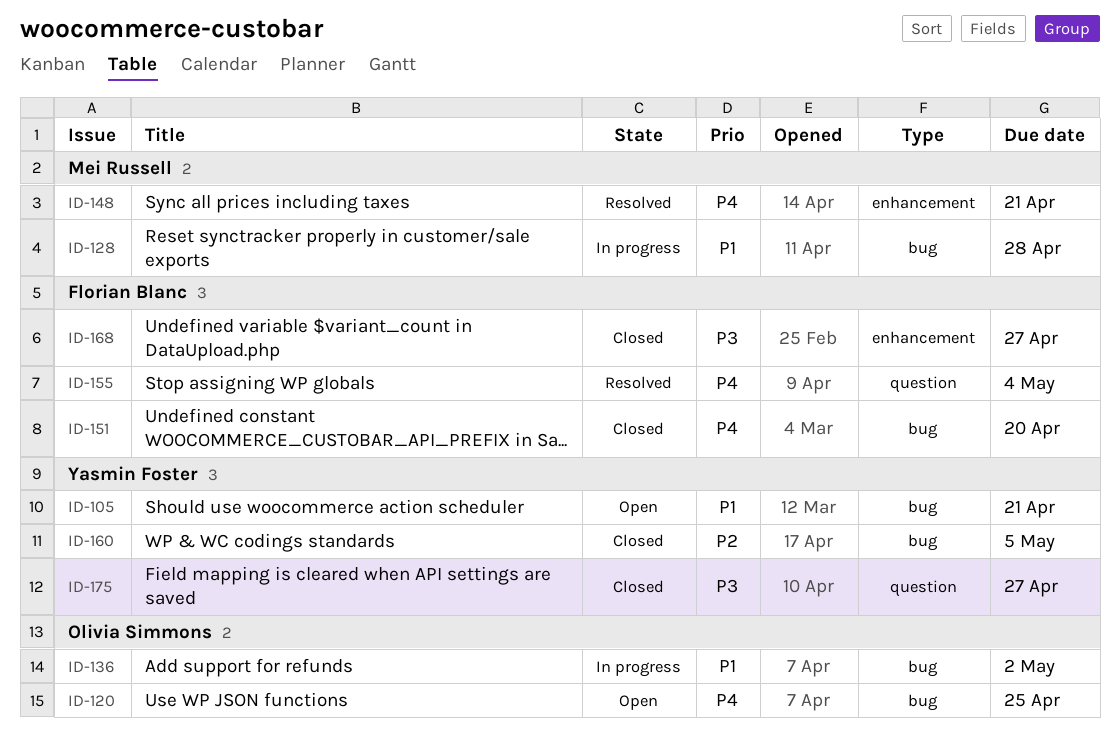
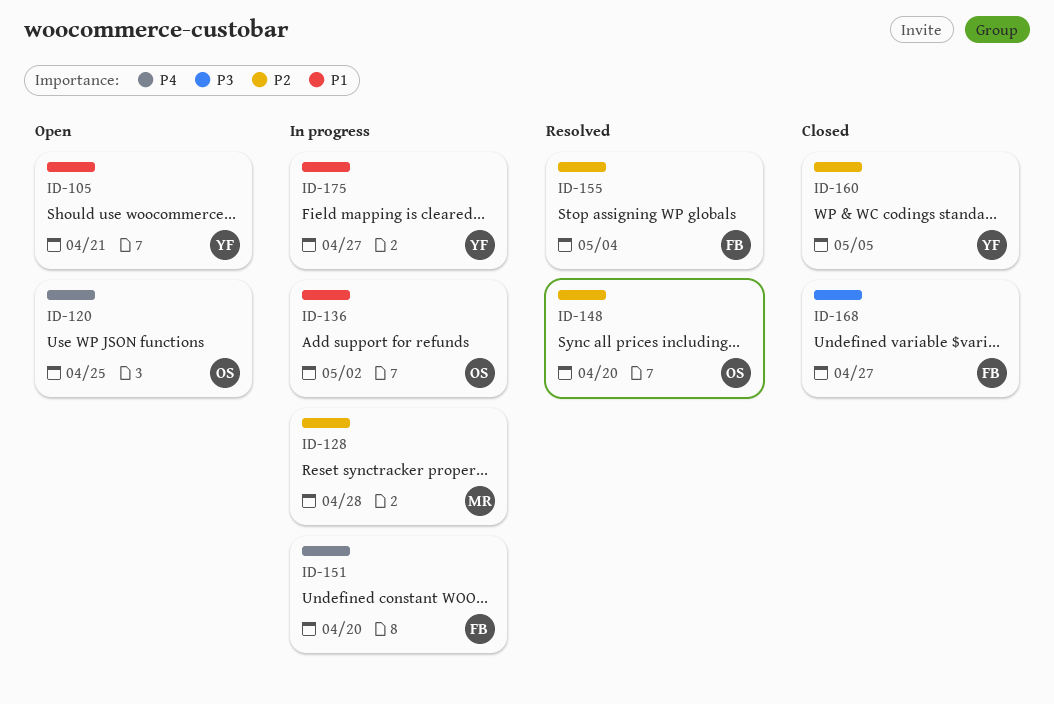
ID-128, priority: P1 -> P2
ID-148, owner: Mei Russell -> Olivia Simmons
ID-148, priority: P4 -> P2
ID-148, due: Apr 21 -> Apr 20
ID-151, status: Closed -> In progress
ID-155, priority: P4 -> P2
ID-175, status: Closed -> In progress
ID-175, priority: P3 -> P1

